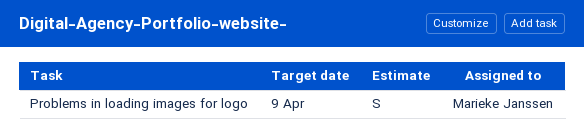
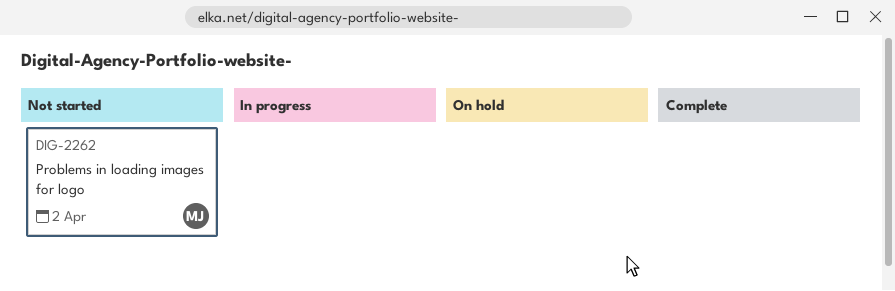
Problems in loading images for logo, due: Apr 9 -> Apr 2

